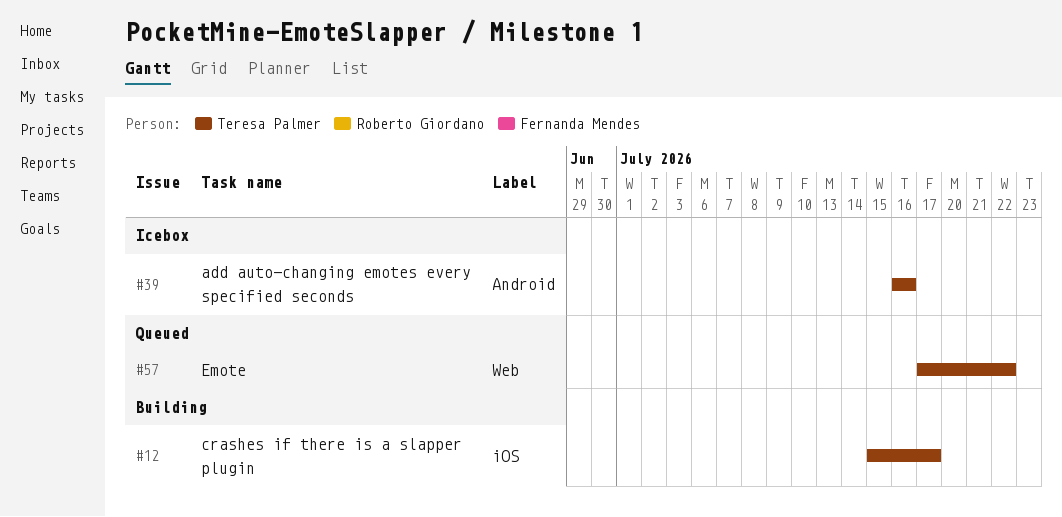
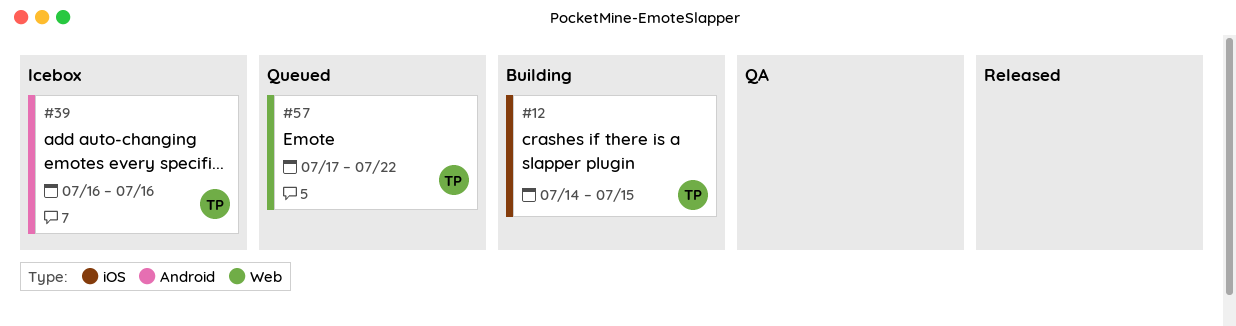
#12, start: Jul 15 -> Jul 14
#12, due: Jul 17 -> Jul 15

